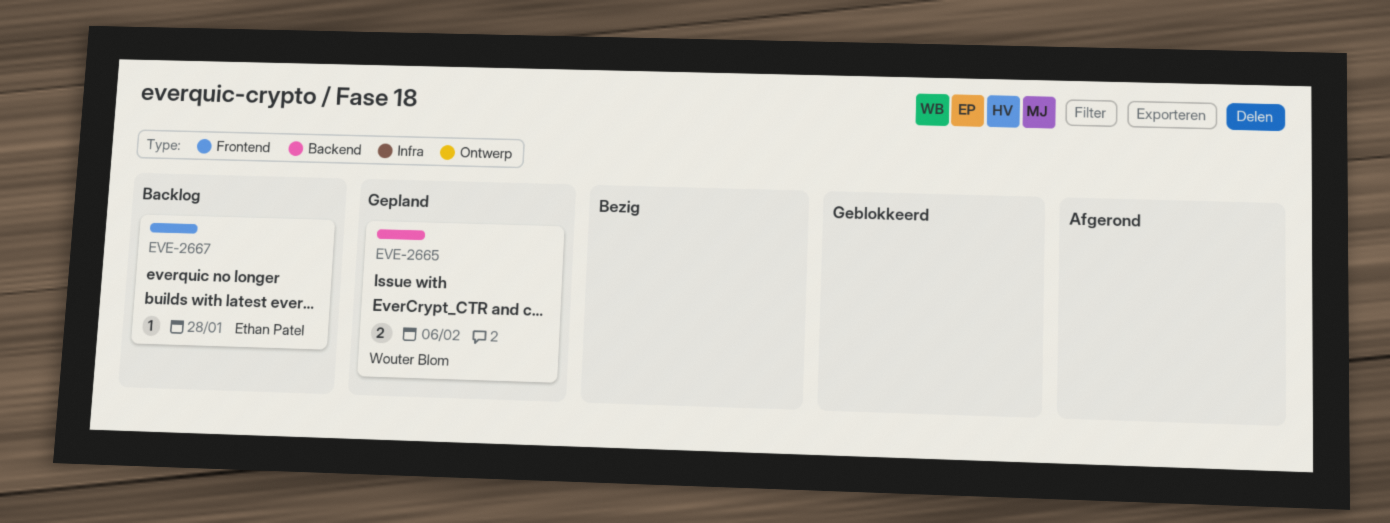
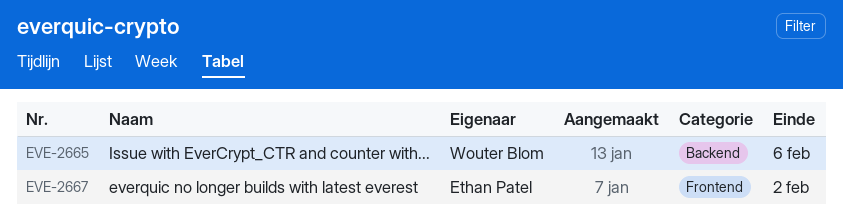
EVE-2667, due: Jan 28 -> Feb 2

